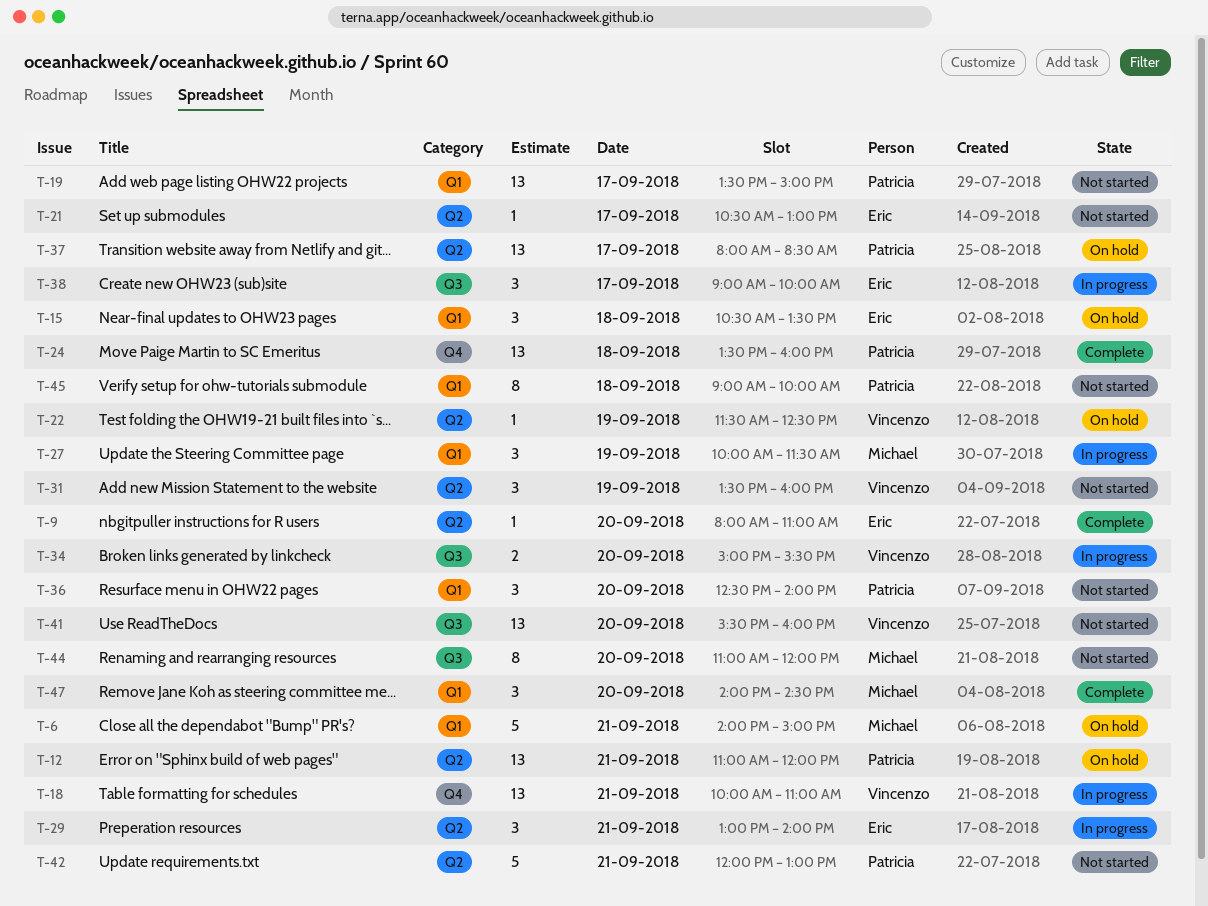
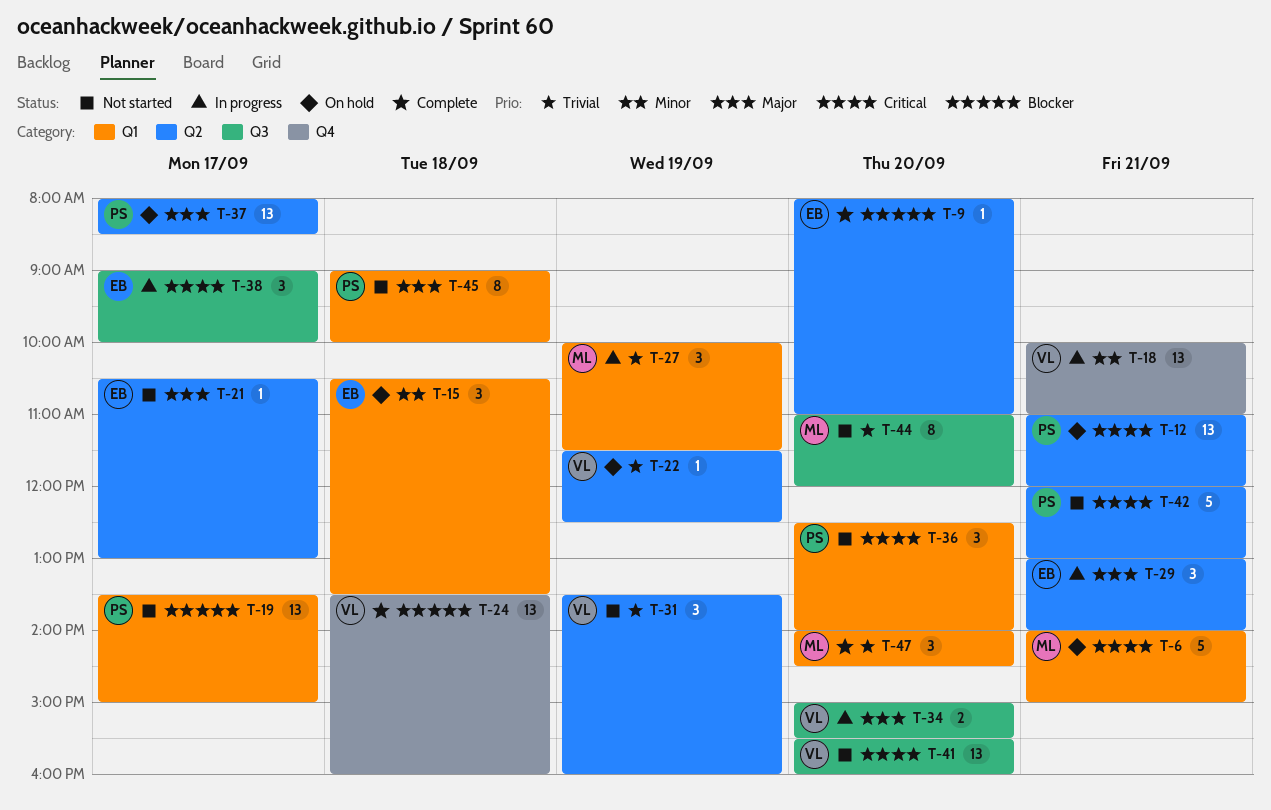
T-24, owner: Patricia -> Vincenzo

